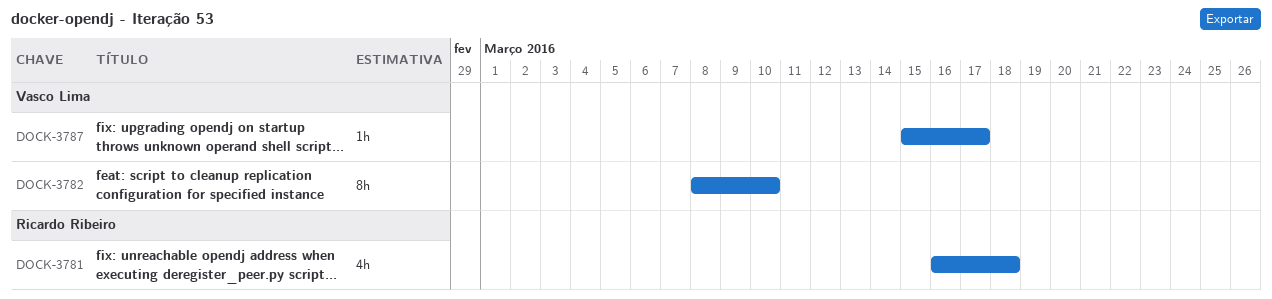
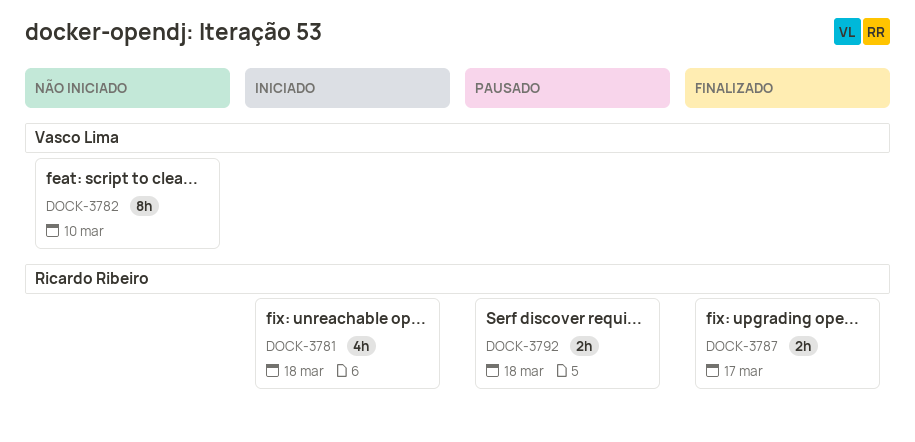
DOCK-3787, owner: Vasco Lima -> Ricardo Ribeiro
DOCK-3787, estimate: 1h -> 2h
DOCK-3792: none -> present

